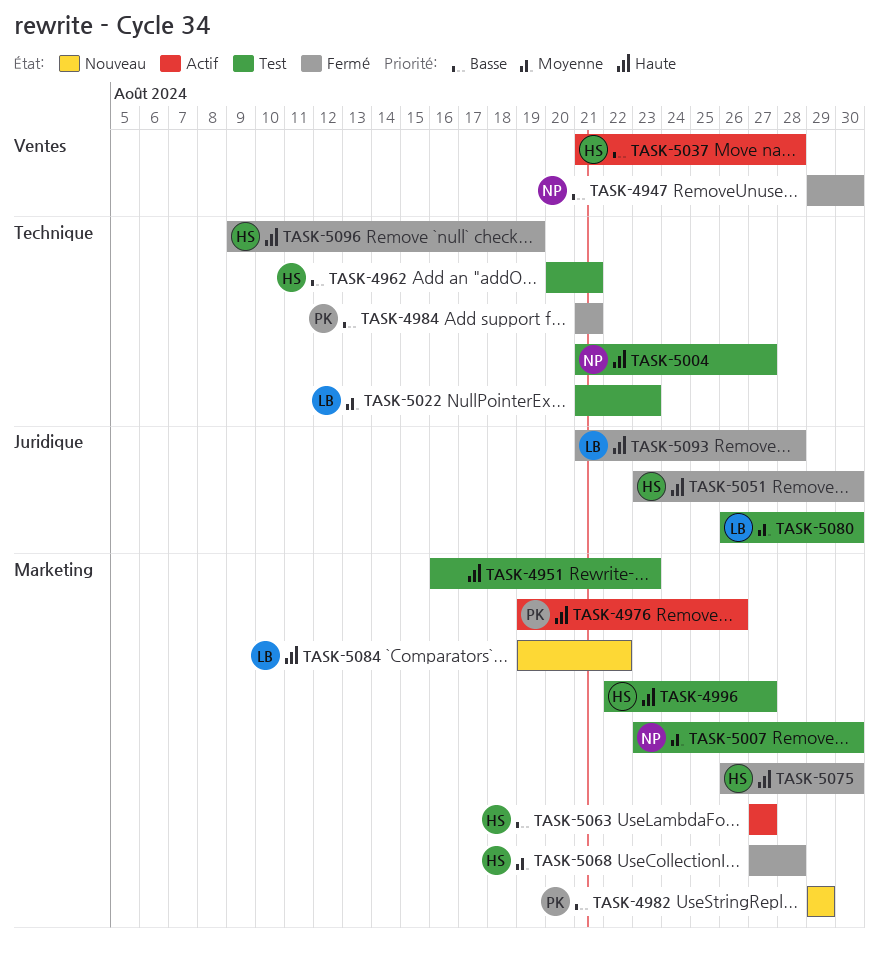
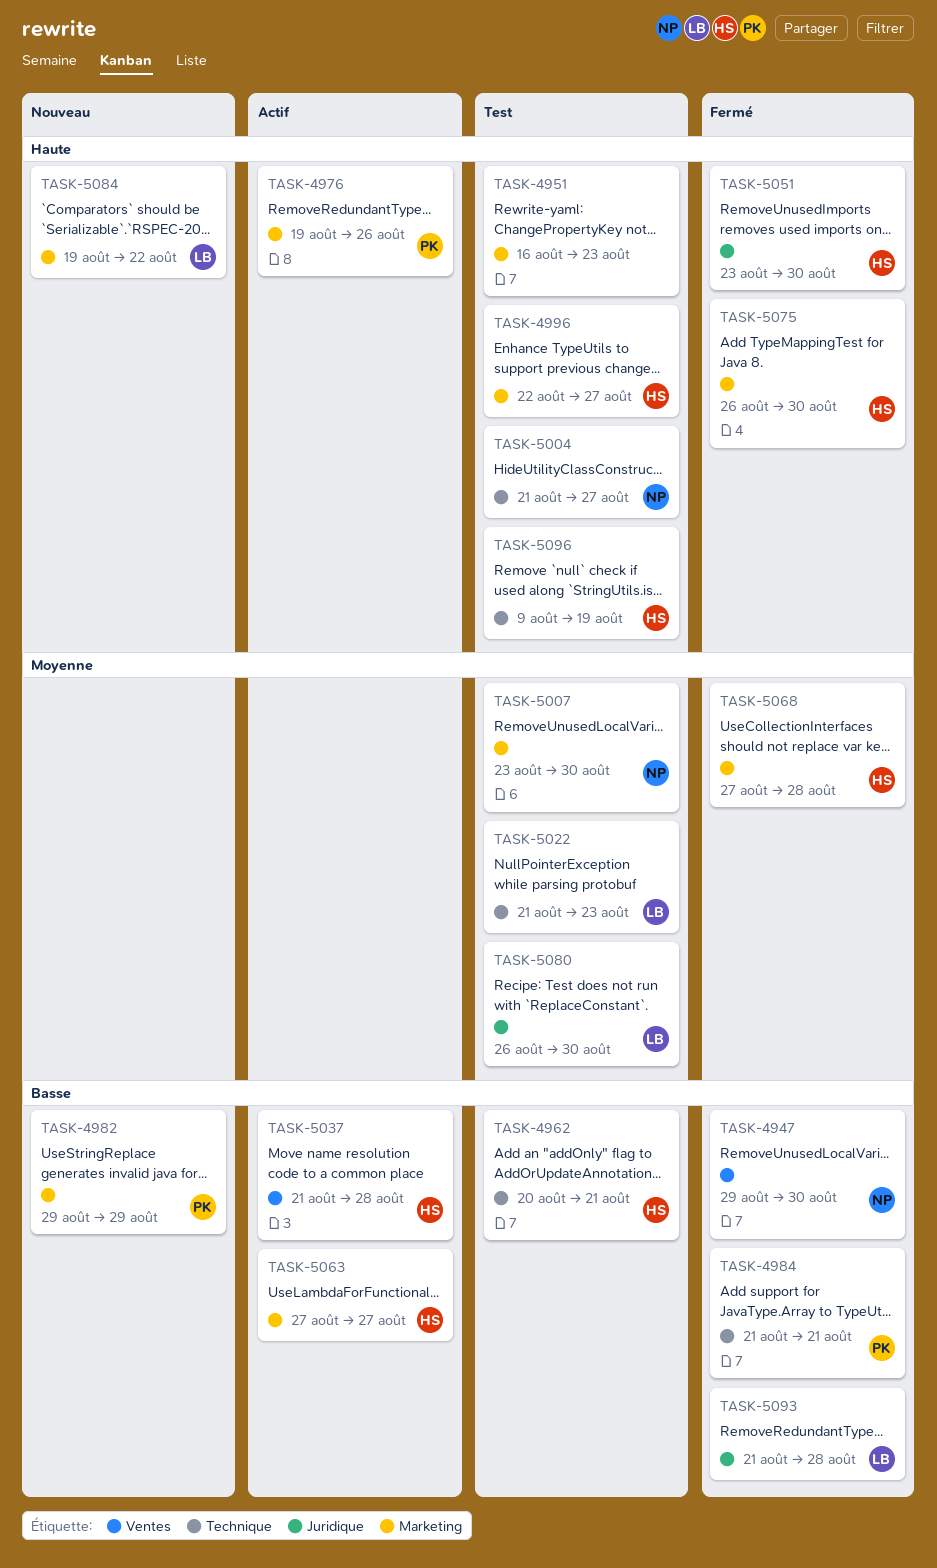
TASK-5093, priority: Haute -> Basse
TASK-5096, status: Fermé -> Test

